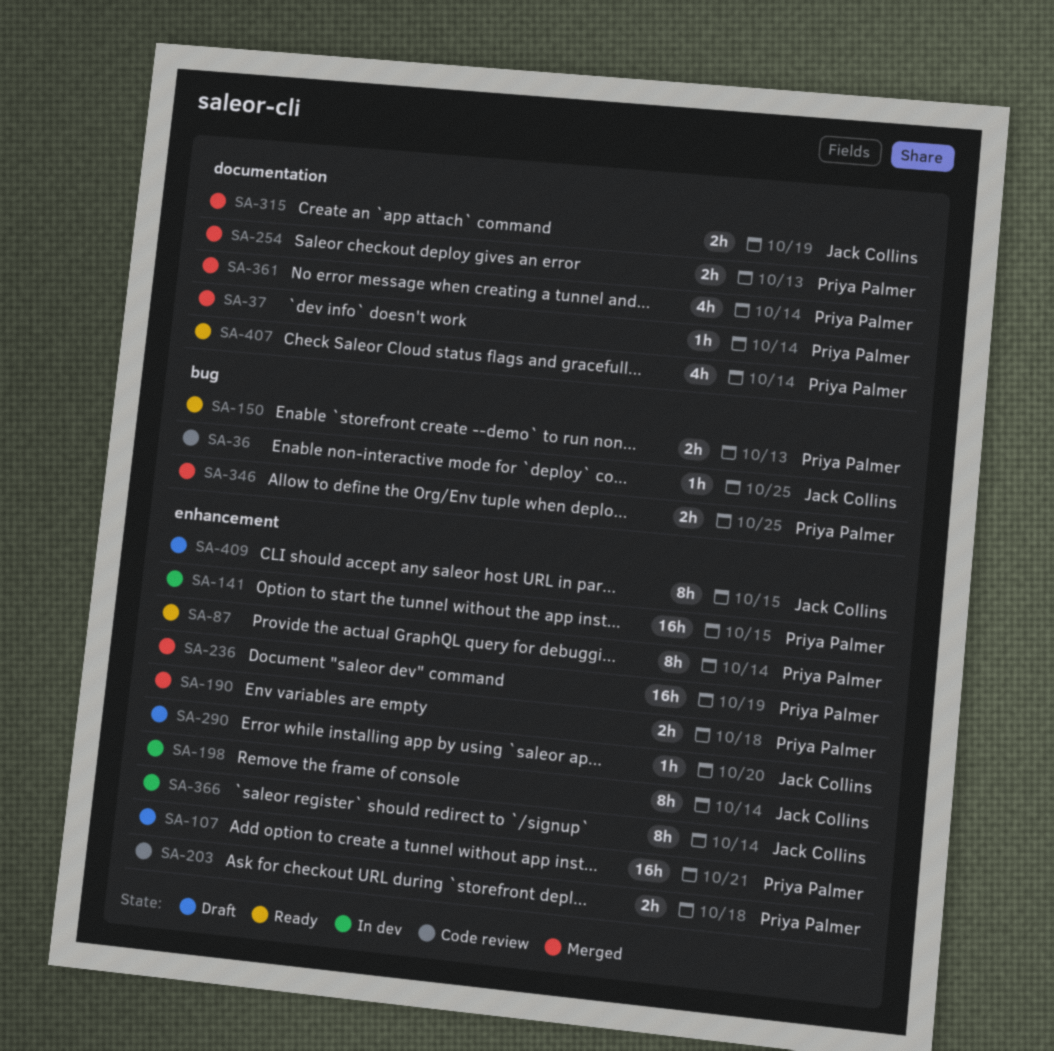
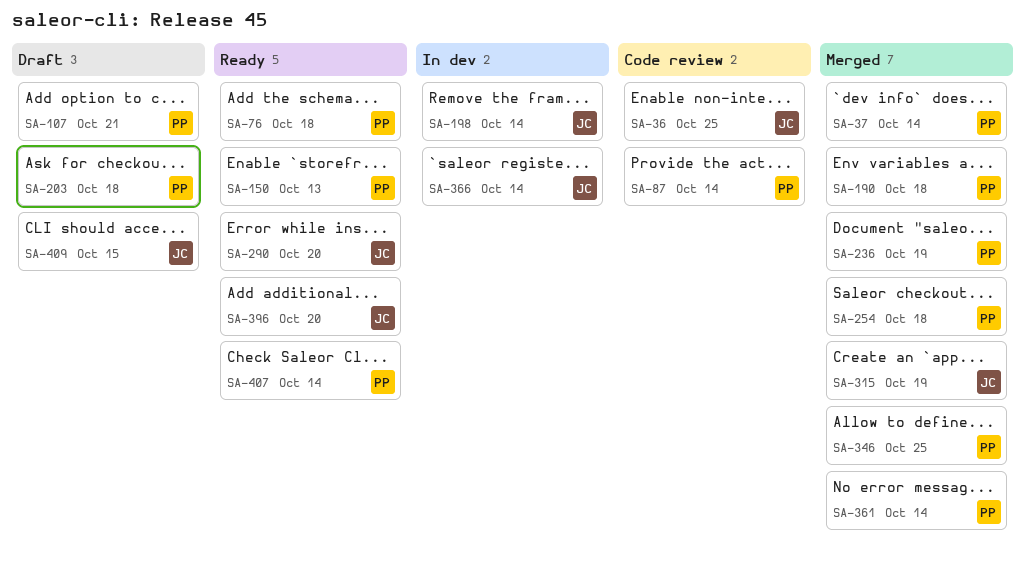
SA-76: none -> present
SA-87, status: Ready -> Code review
SA-141: present -> none
SA-203, status: Code review -> Draft
SA-254, due: Oct 13 -> Oct 18
SA-290, status: Draft -> Ready
SA-396: none -> present

